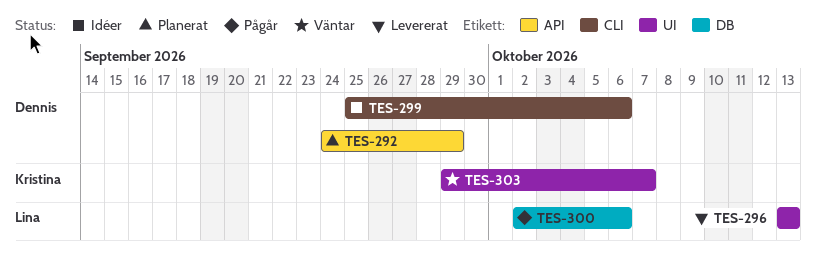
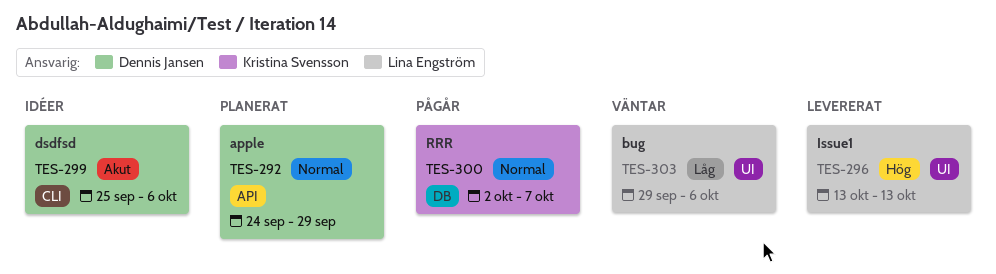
TES-300, owner: Lina Engström -> Kristina Svensson
TES-300, due: Oct 6 -> Oct 7
TES-303, owner: Kristina Svensson -> Lina Engström
TES-303, due: Oct 7 -> Oct 6

